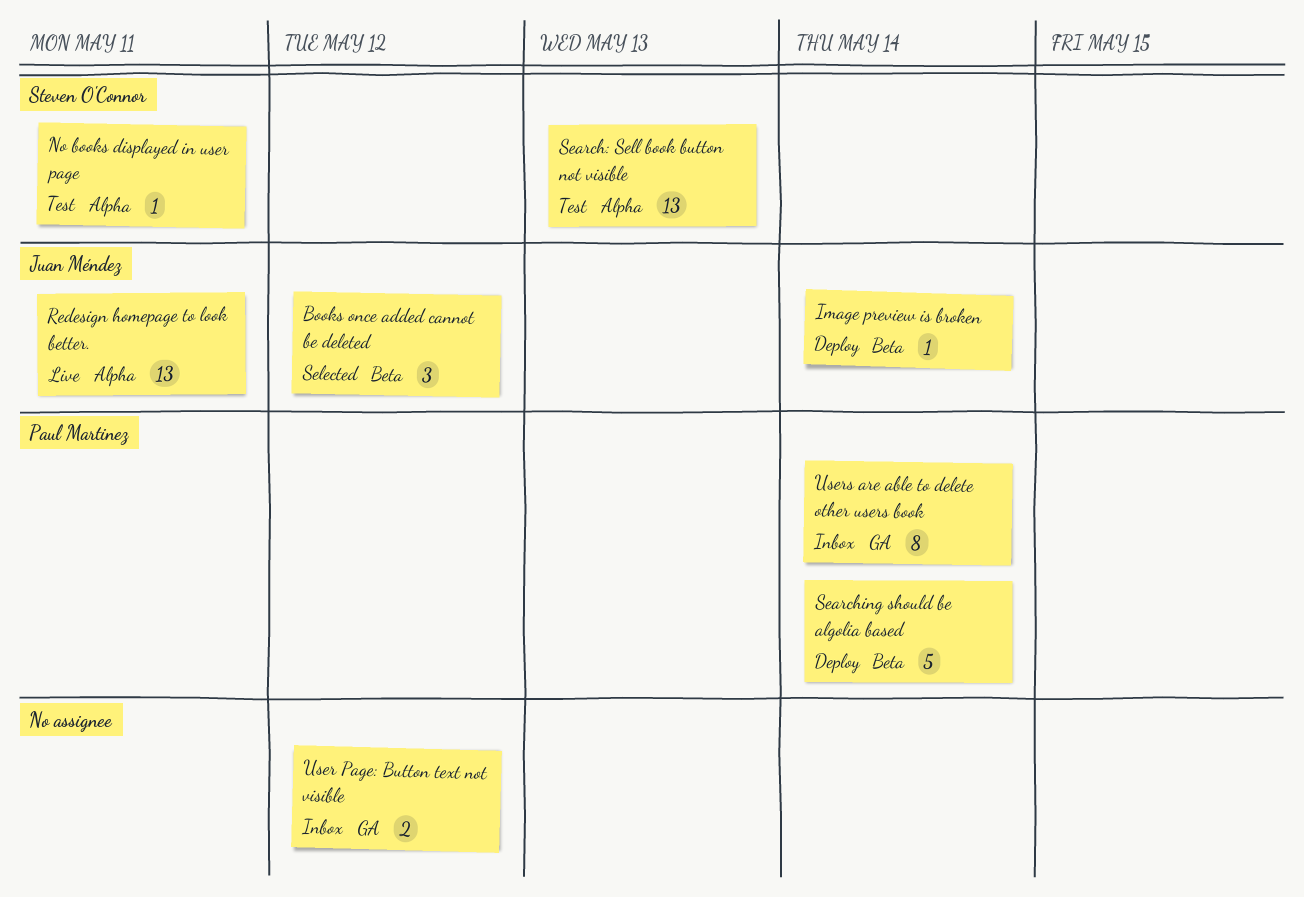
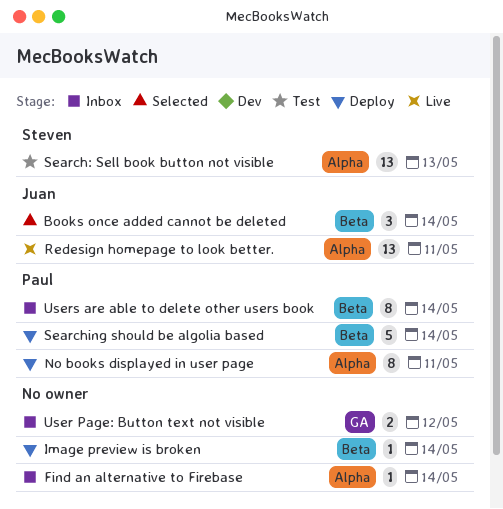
Books once added cannot be deleted, due: May 12 -> May 14
Find an alternative to Firebase: none -> present
Image preview is broken, owner: Juan Méndez -> none
No books displayed in user page, status: Test -> Deploy
No books displayed in user page, owner: Steven O'Connor -> Paul Martinez
No books displayed in user page, estimate: 1 -> 8
Users are able to delete other users book, label: GA -> Beta

